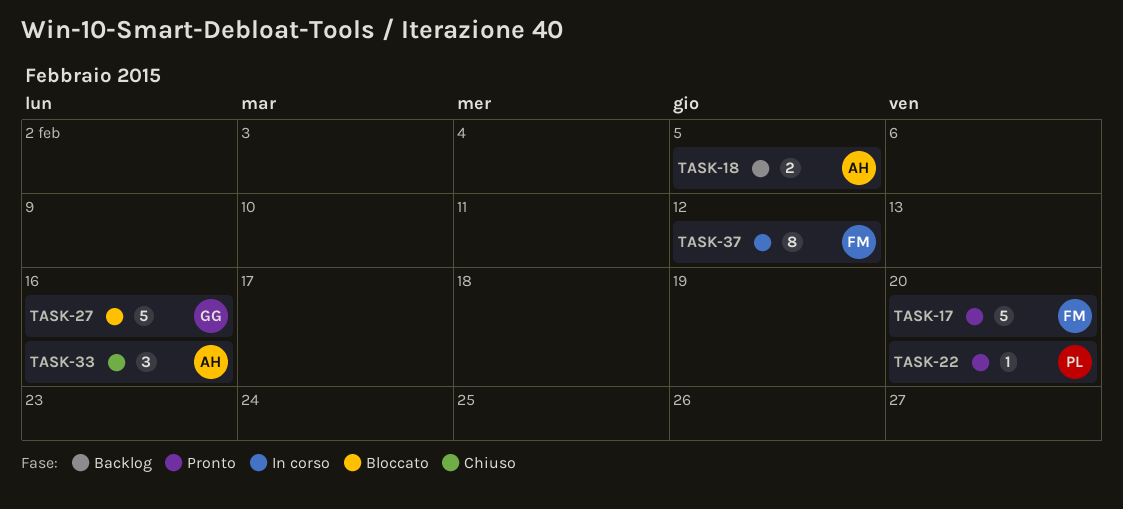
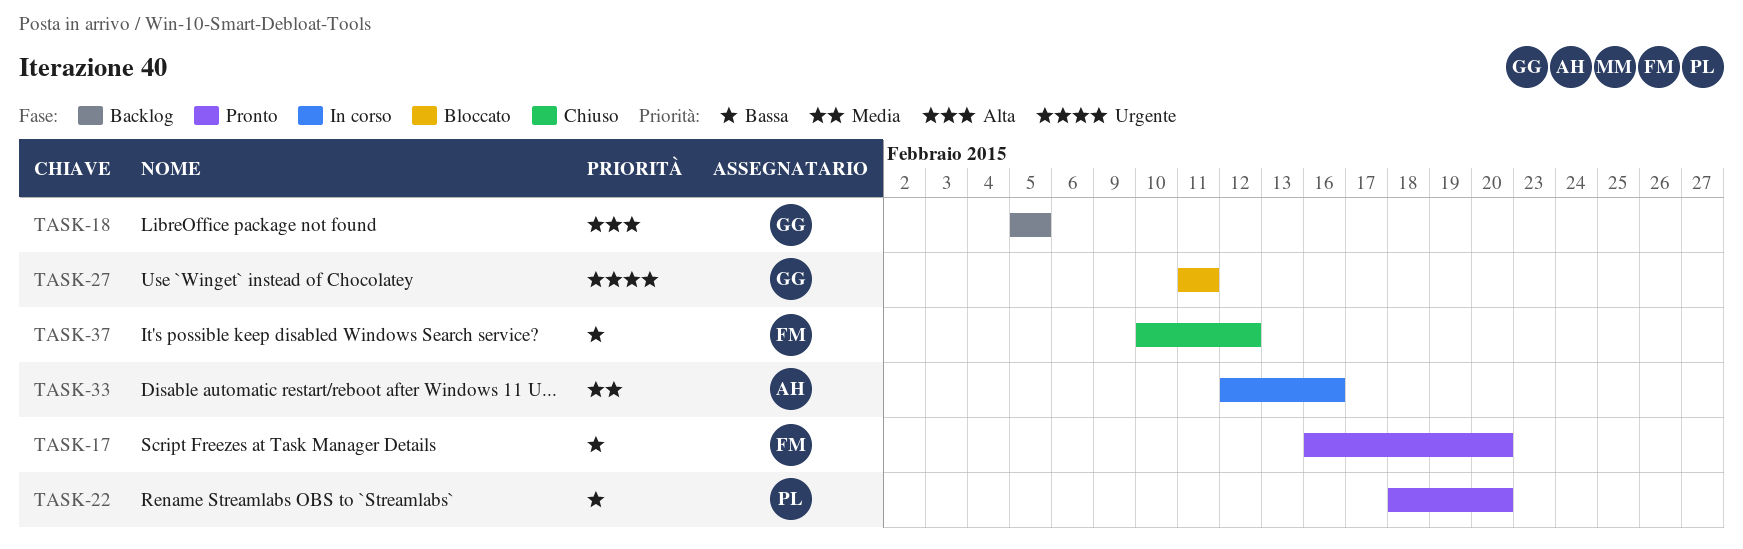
TASK-18, owner: AH -> GG
TASK-27, due: Feb 16 -> Feb 11
TASK-33, status: Chiuso -> In corso
TASK-37, status: In corso -> Chiuso

